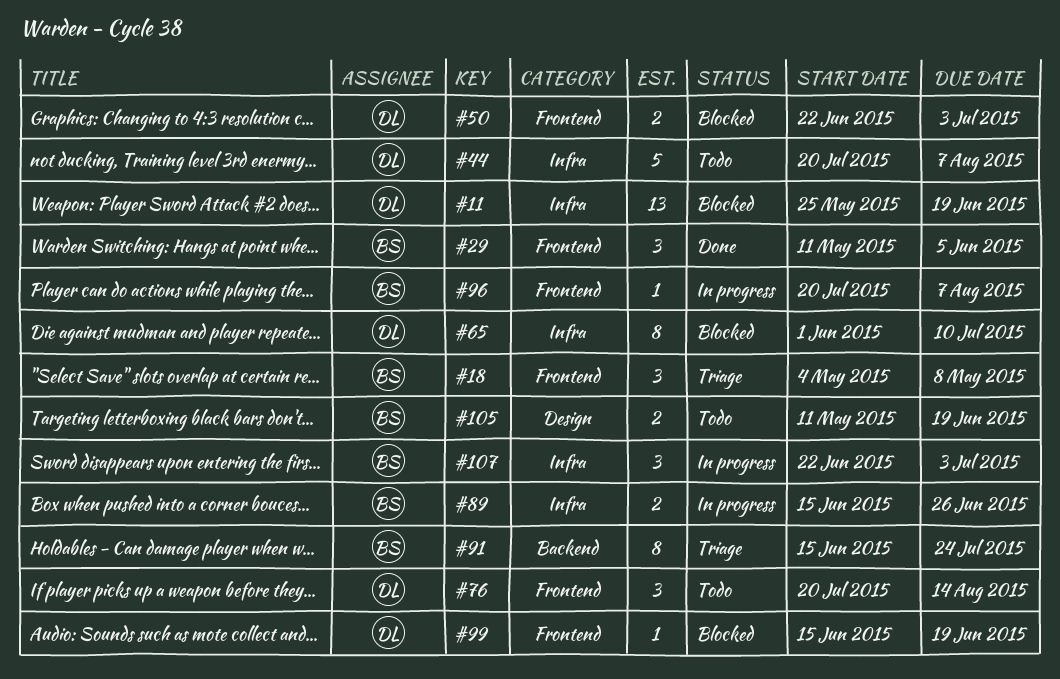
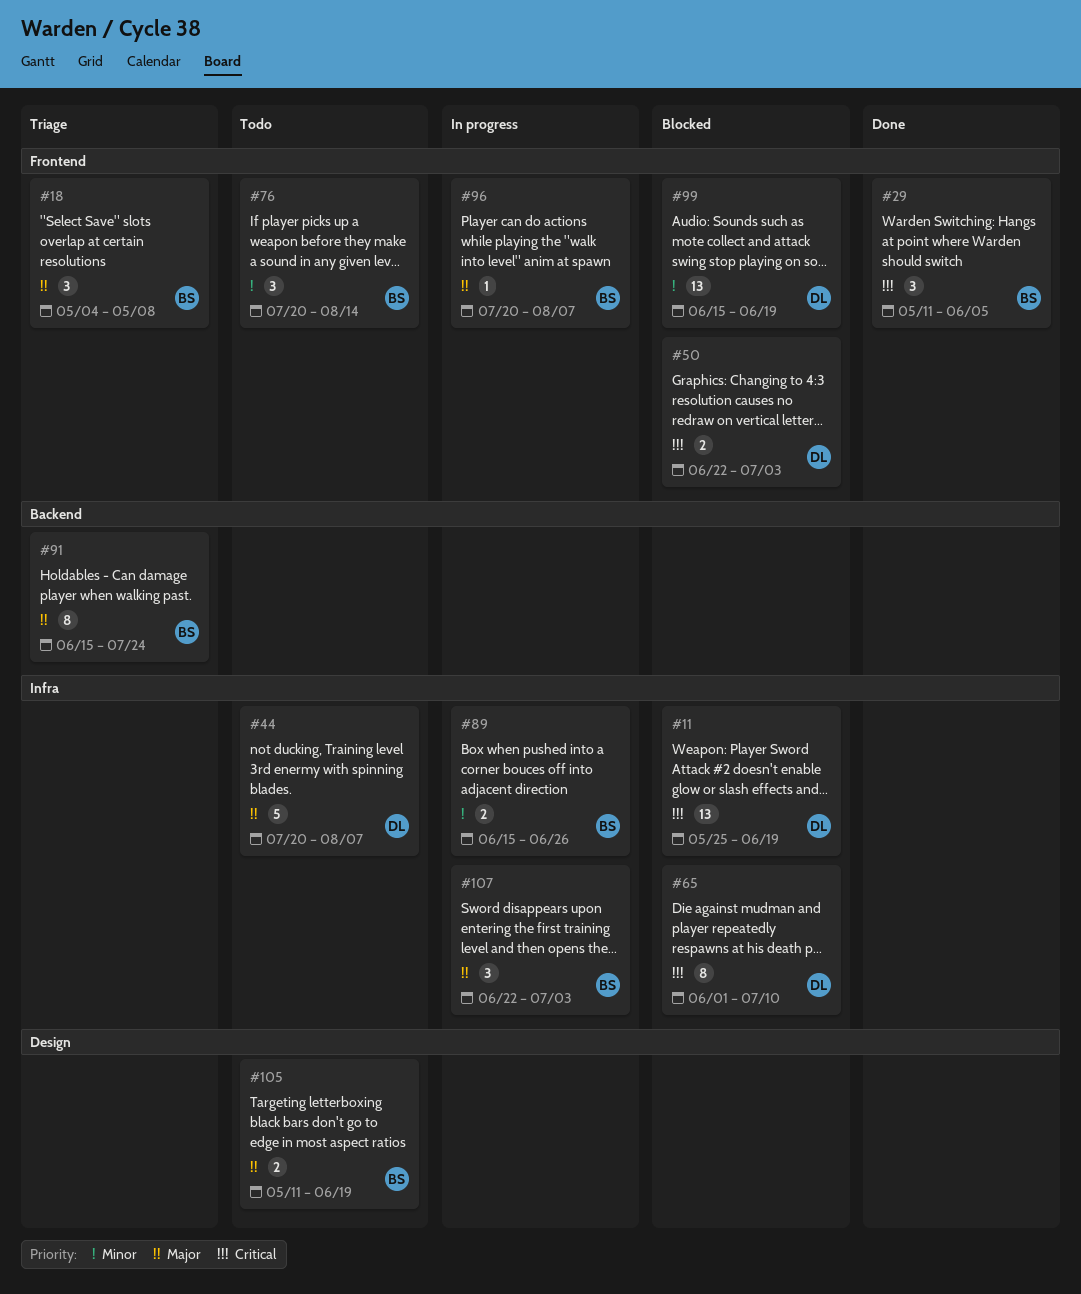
#76, owner: DL -> BS
#99, estimate: 1 -> 13

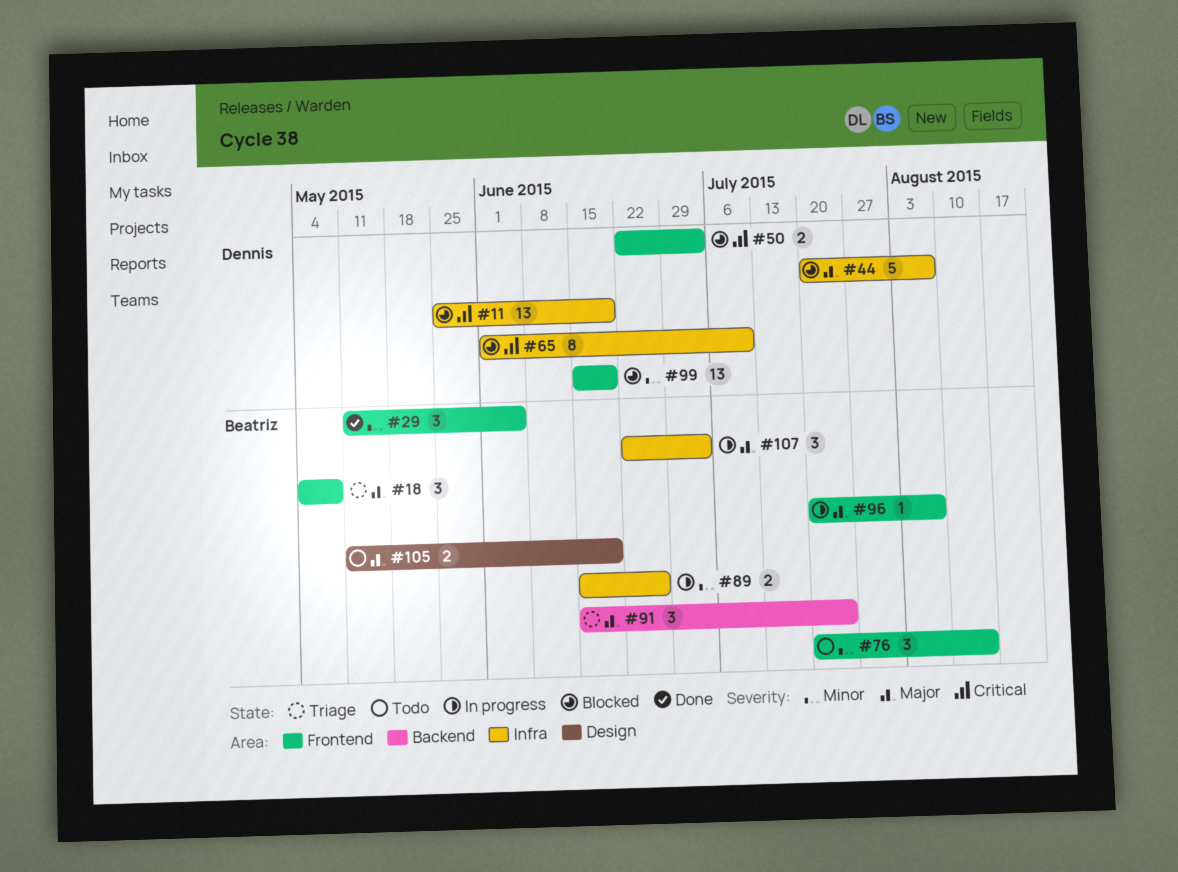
#29, priority: Critical -> Minor
#44, status: Todo -> Blocked
#91, estimate: 8 -> 3

